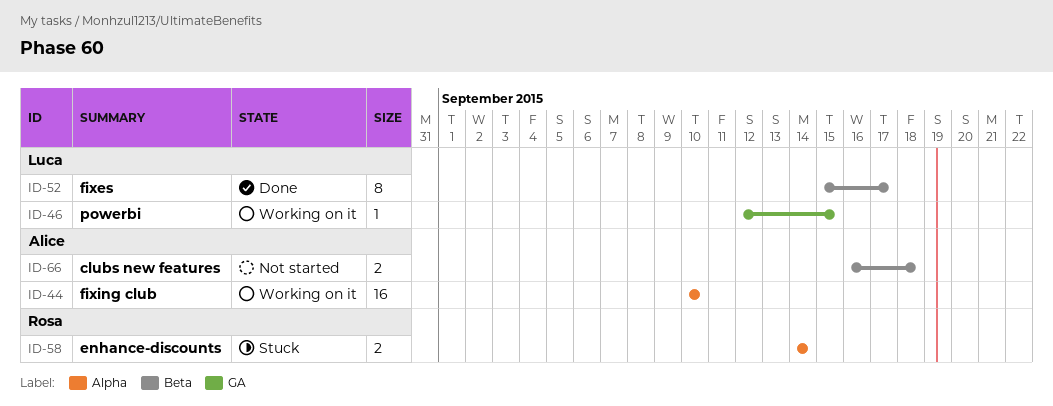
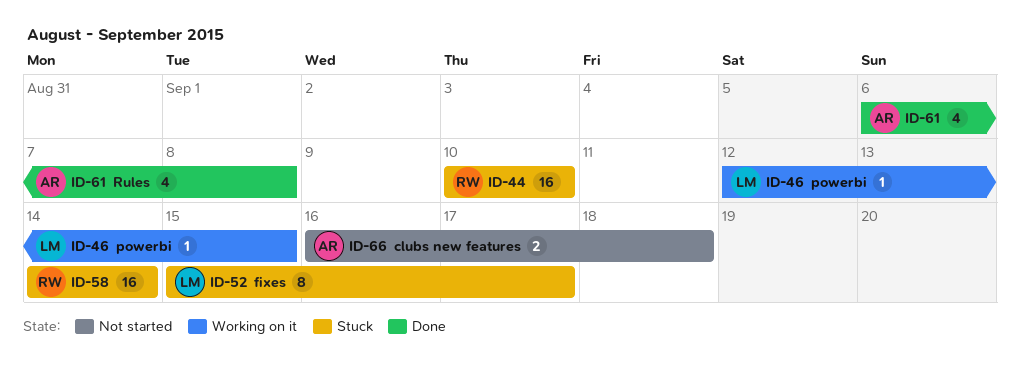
ID-44, status: Working on it -> Stuck
ID-44, owner: Alice -> Rosa
ID-52, status: Done -> Stuck
ID-58, estimate: 2 -> 16
ID-61: none -> present

